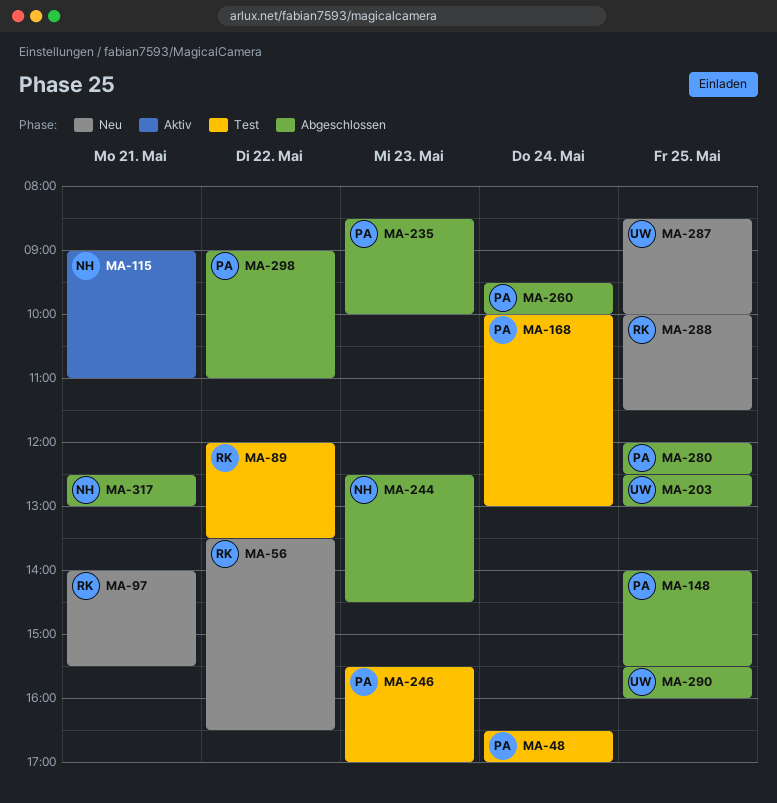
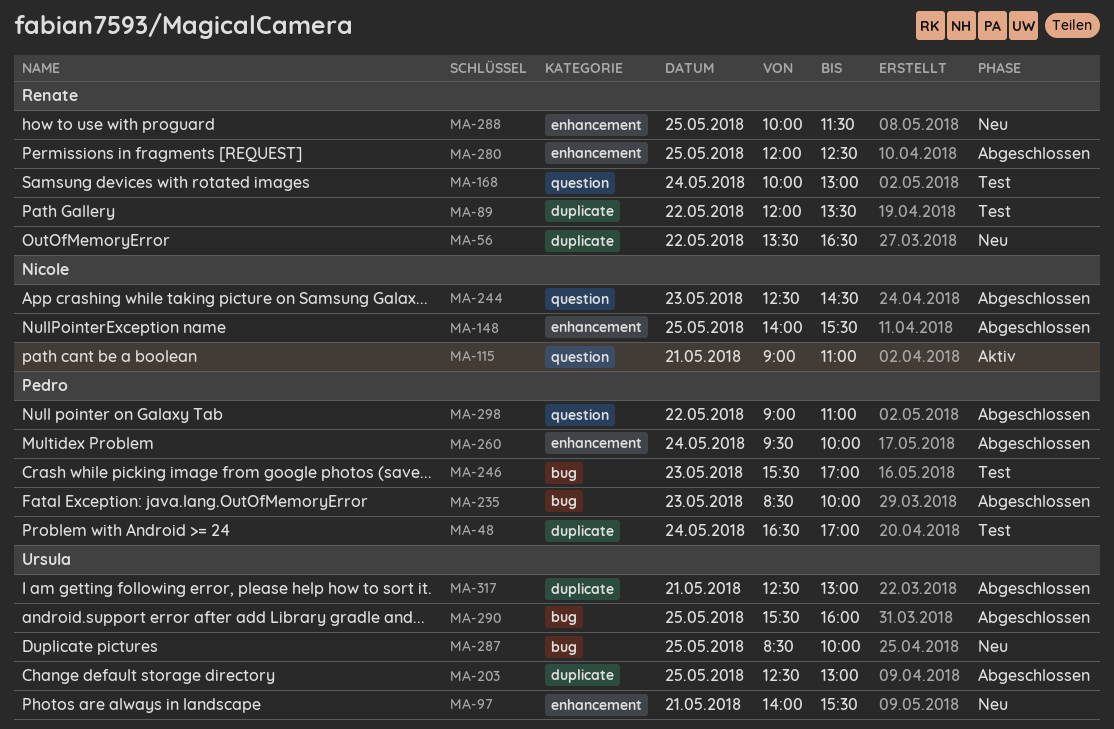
MA-97, owner: Renate -> Ursula
MA-148, owner: Pedro -> Nicole
MA-168, owner: Pedro -> Renate
MA-280, owner: Pedro -> Renate
MA-317, owner: Nicole -> Ursula

